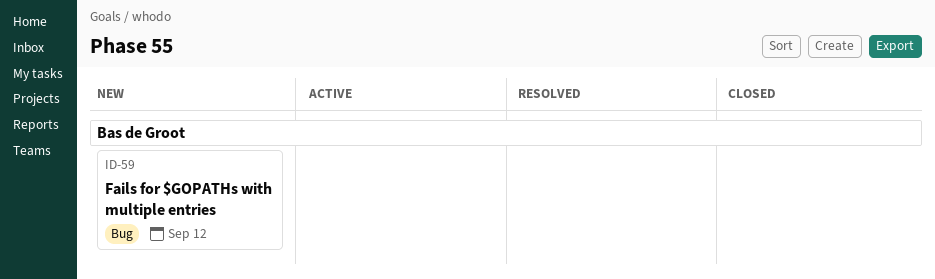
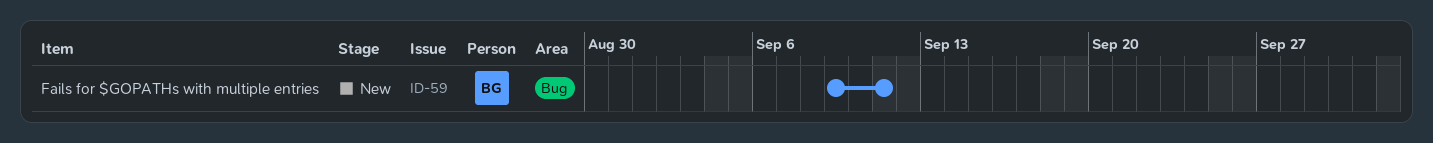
ID-59, due: Sep 12 -> Sep 11

